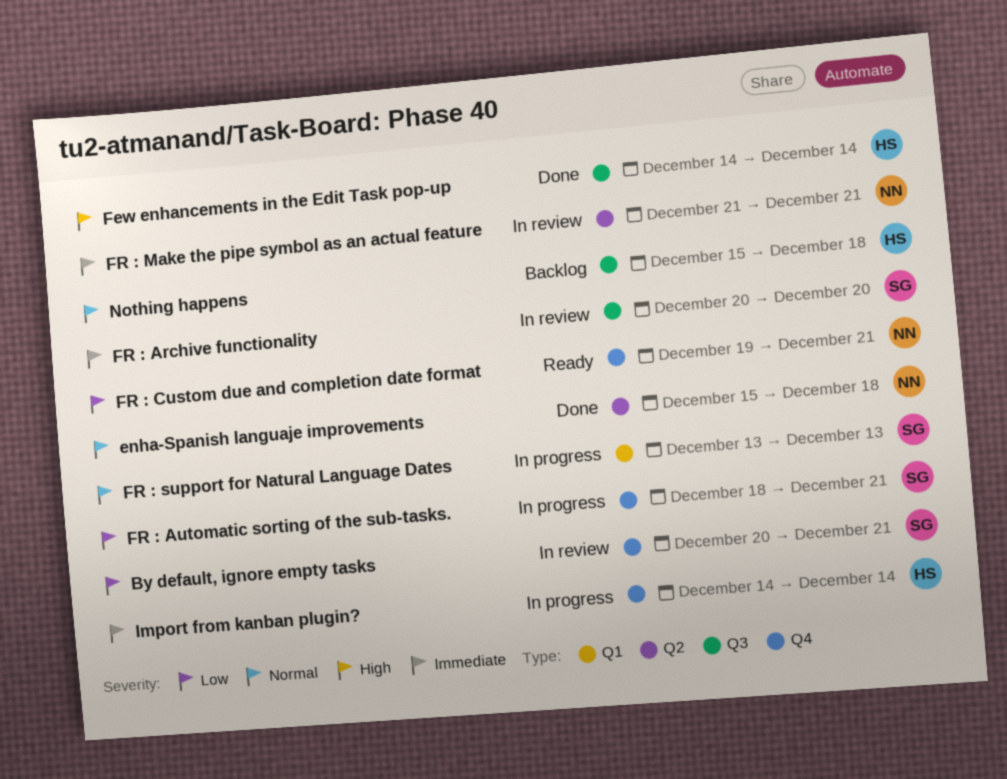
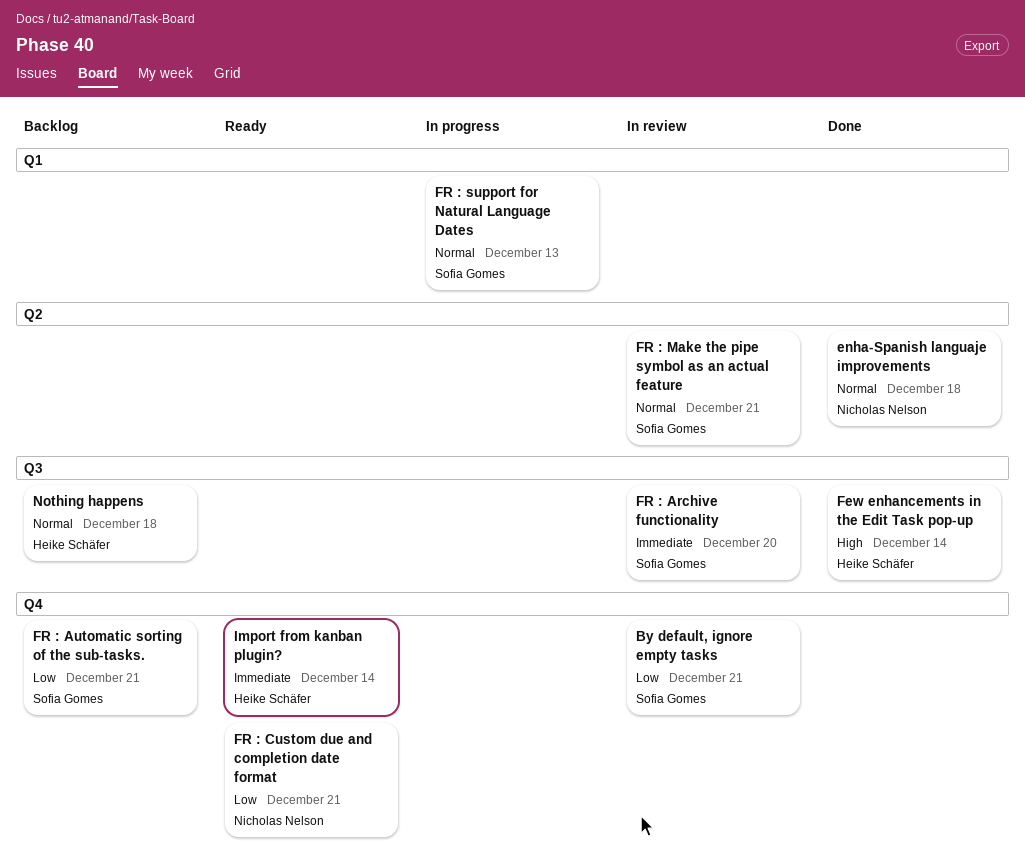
FR : Automatic sorting of the sub-tasks., status: In progress -> Backlog
FR : Make the pipe symbol as an actual feature, owner: Nicholas Nelson -> Sofia Gomes
FR : Make the pipe symbol as an actual feature, priority: Immediate -> Normal
Import from kanban plugin?, status: In progress -> Ready

